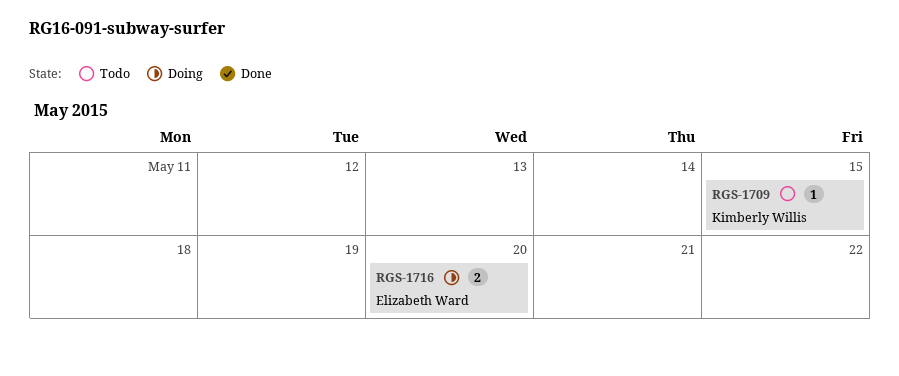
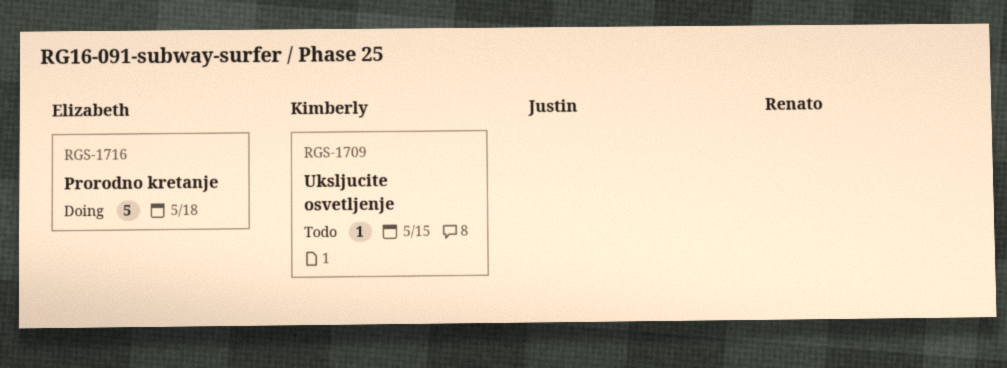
RGS-1716, estimate: 2 -> 5
RGS-1716, due: May 20 -> May 18

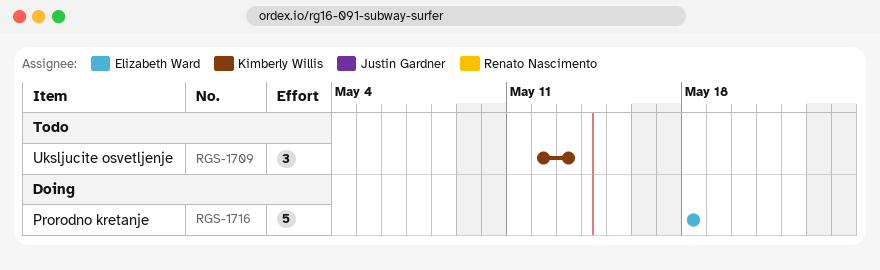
RGS-1709, estimate: 1 -> 3
RGS-1709, due: May 15 -> May 13

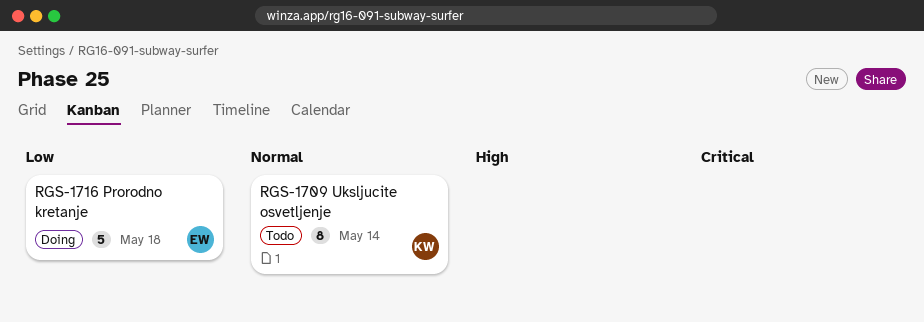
RGS-1709, estimate: 3 -> 8
RGS-1709, due: May 13 -> May 14

